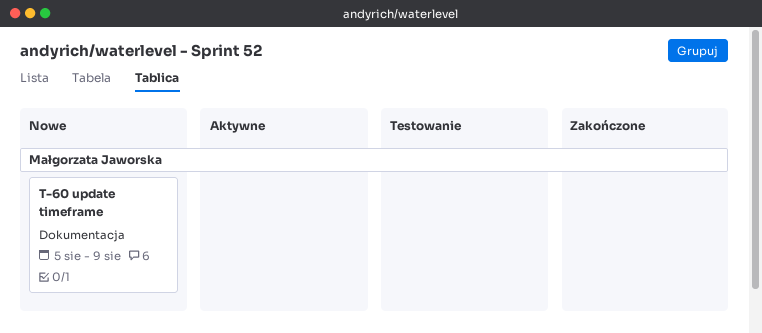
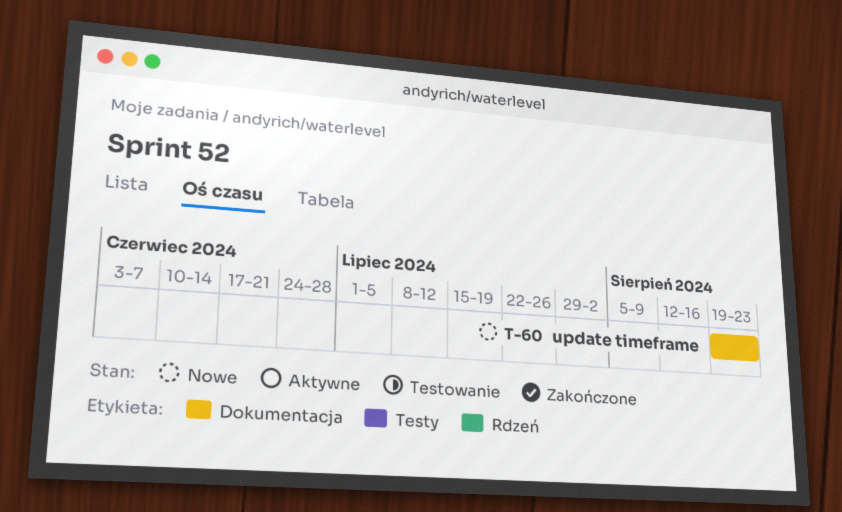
T-60, start: Aug 5 -> Aug 19
T-60, due: Aug 9 -> Aug 23

